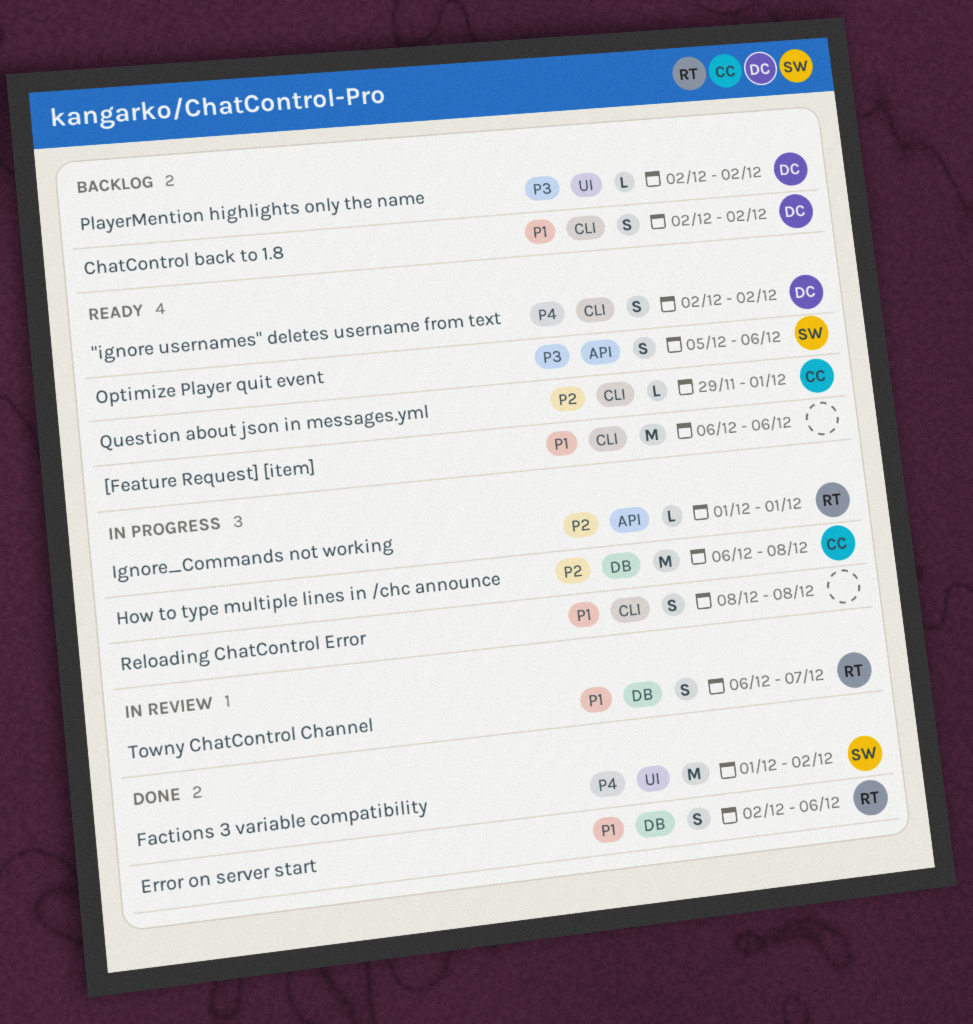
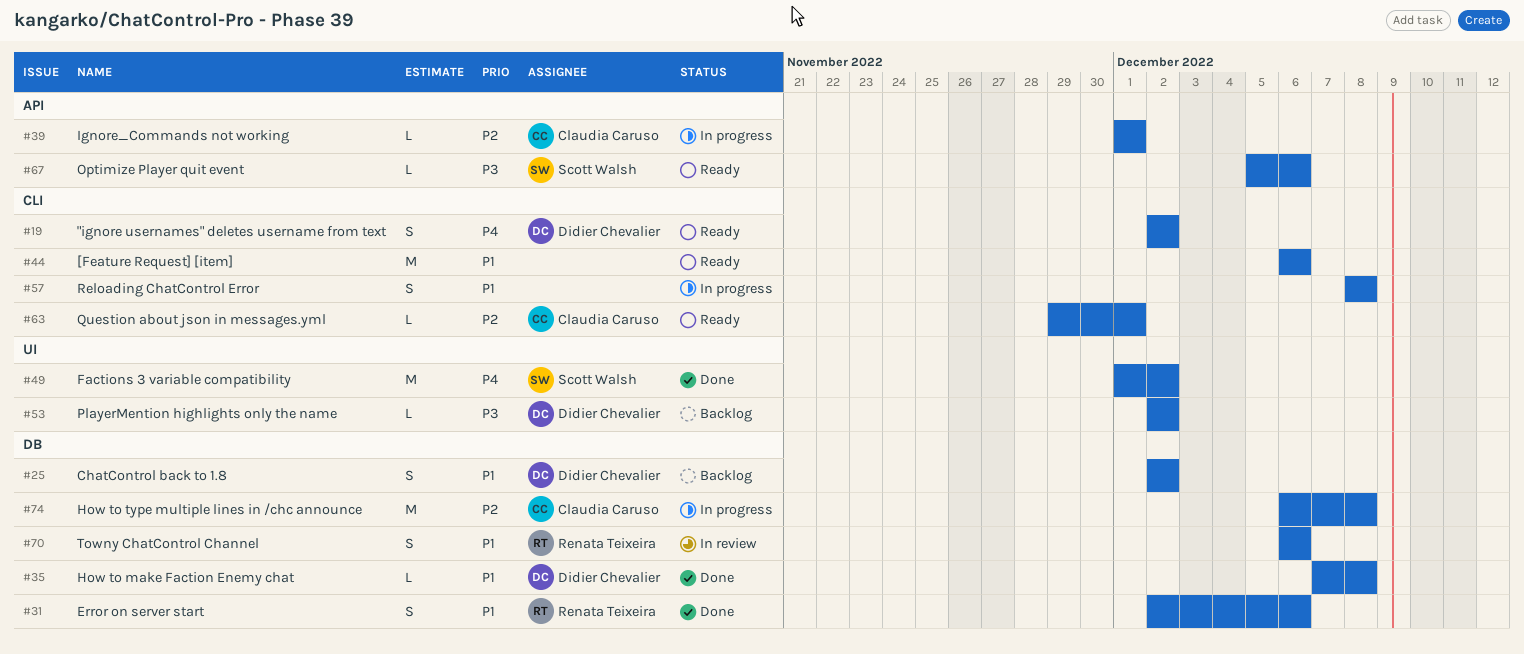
ChatControl back to 1.8, label: CLI -> DB
How to make Faction Enemy chat: none -> present
Ignore_Commands not working, owner: Renata Teixeira -> Claudia Caruso
Optimize Player quit event, estimate: S -> L
Towny ChatControl Channel, due: Dec 7 -> Dec 6

